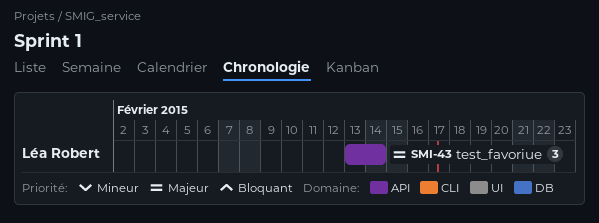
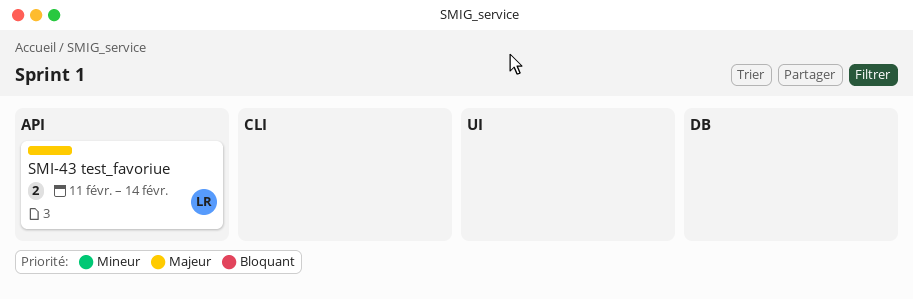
SMI-43, estimate: 3 -> 2
SMI-43, start: Feb 13 -> Feb 11

